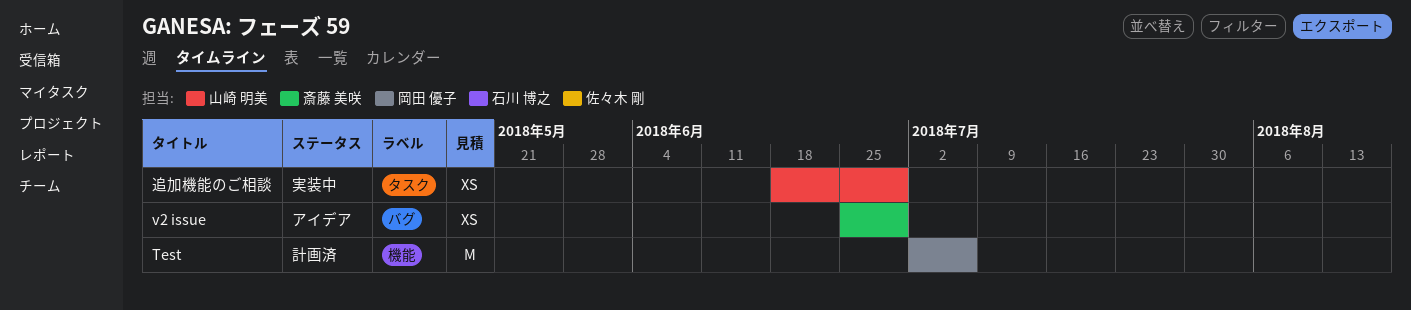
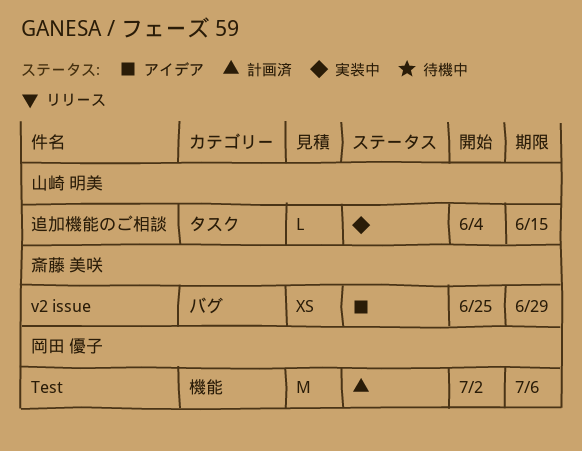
追加機能のご相談, estimate: XS -> L
追加機能のご相談, start: Jun 18 -> Jun 4
追加機能のご相談, due: Jun 29 -> Jun 15

